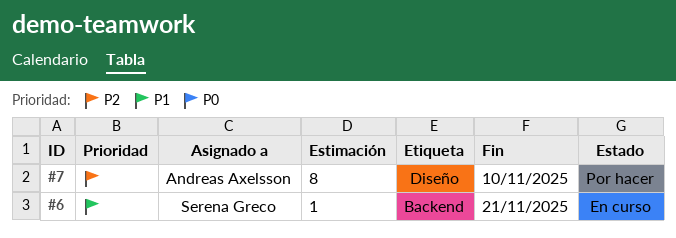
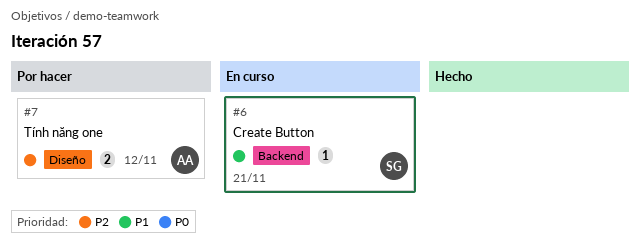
#7, estimate: 8 -> 2
#7, due: Nov 10 -> Nov 12

